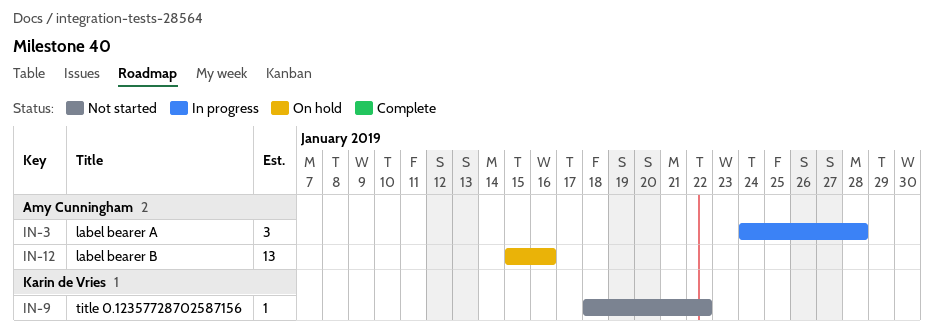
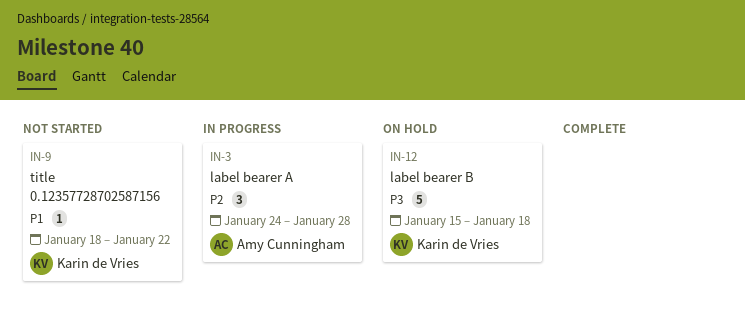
IN-12, owner: Amy Cunningham -> Karin de Vries
IN-12, estimate: 13 -> 5
IN-12, due: Jan 16 -> Jan 18

